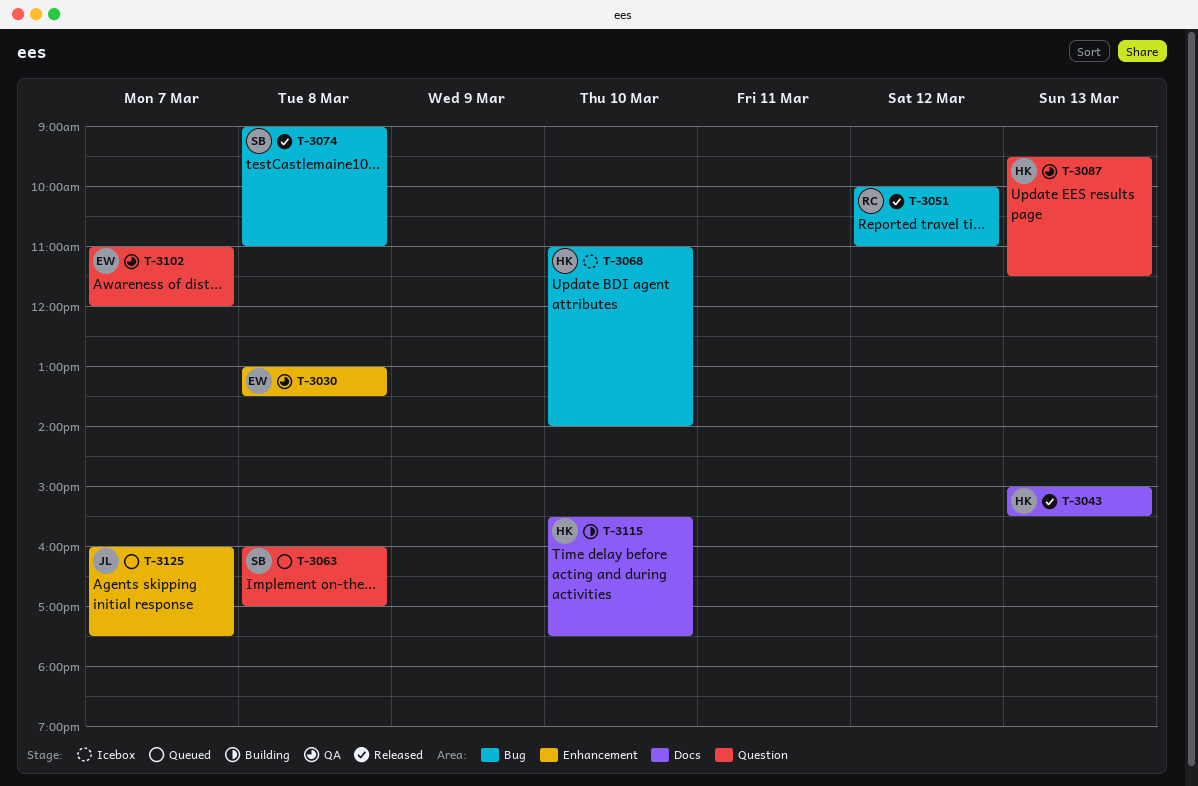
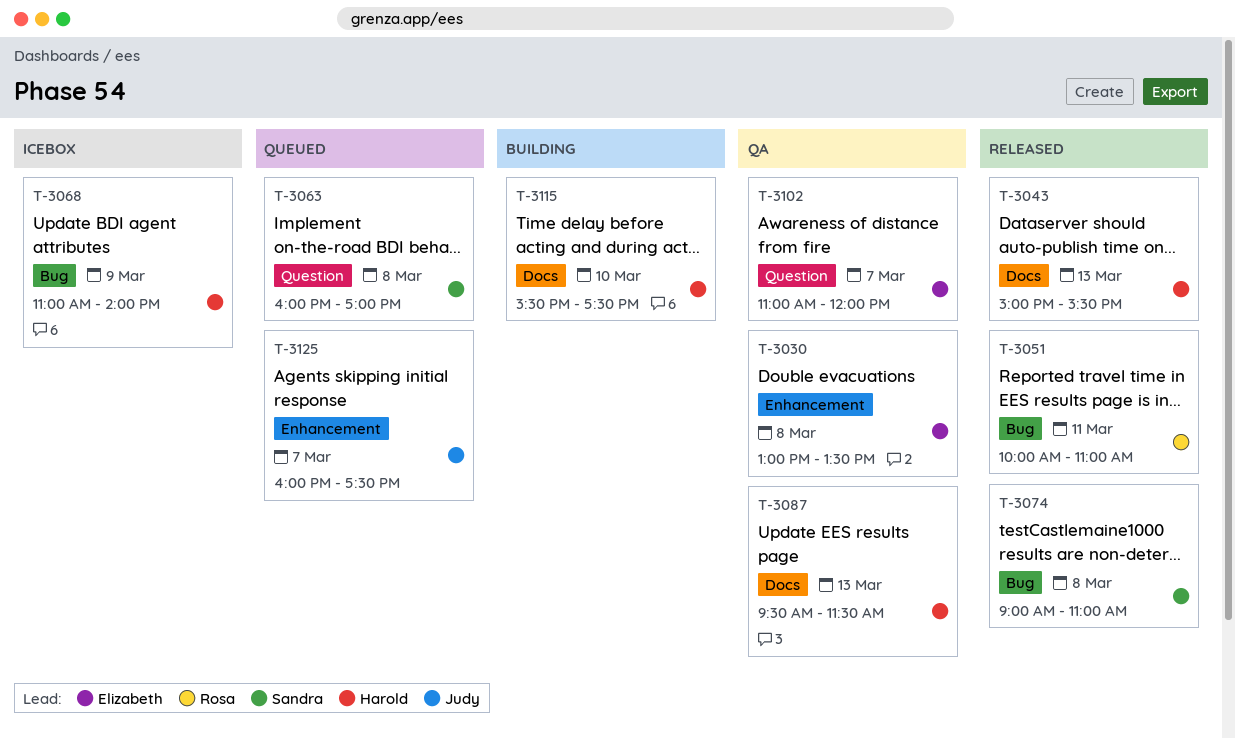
T-3051, day: Mar 12 -> Mar 11
T-3068, day: Mar 10 -> Mar 9
T-3087, label: Question -> Docs

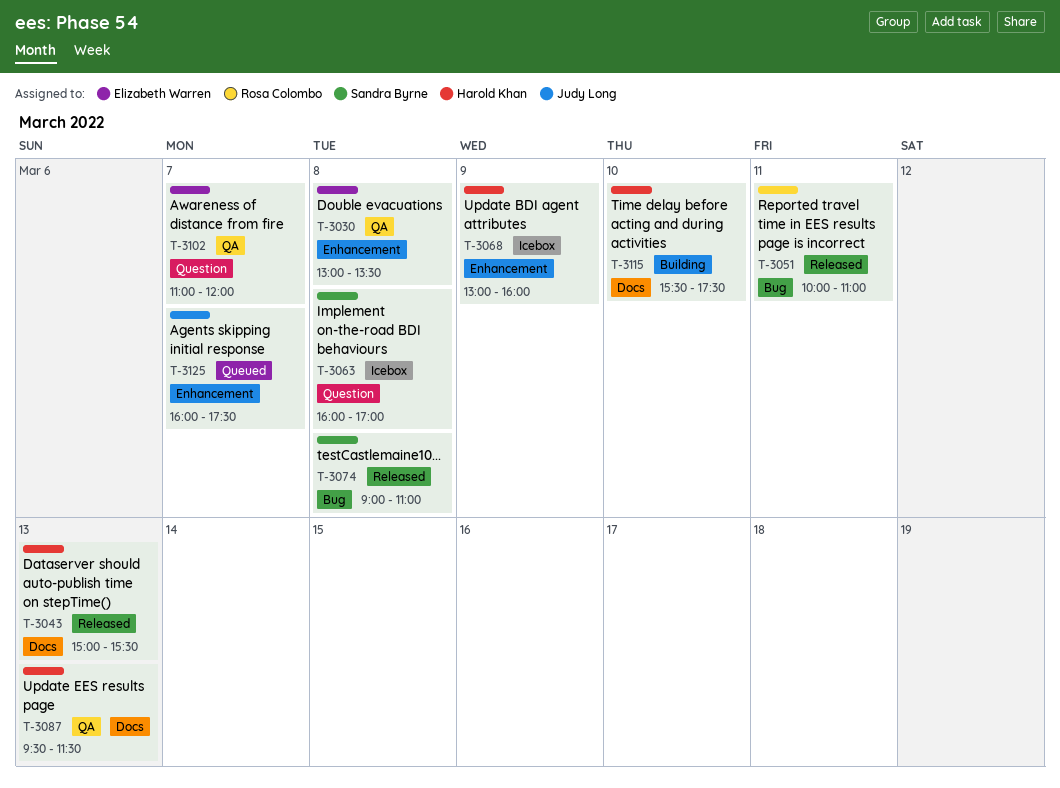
T-3063, status: Queued -> Icebox
T-3068, label: Bug -> Enhancement
T-3068, begins: 11:00 -> 13:00
T-3068, ends: 14:00 -> 16:00

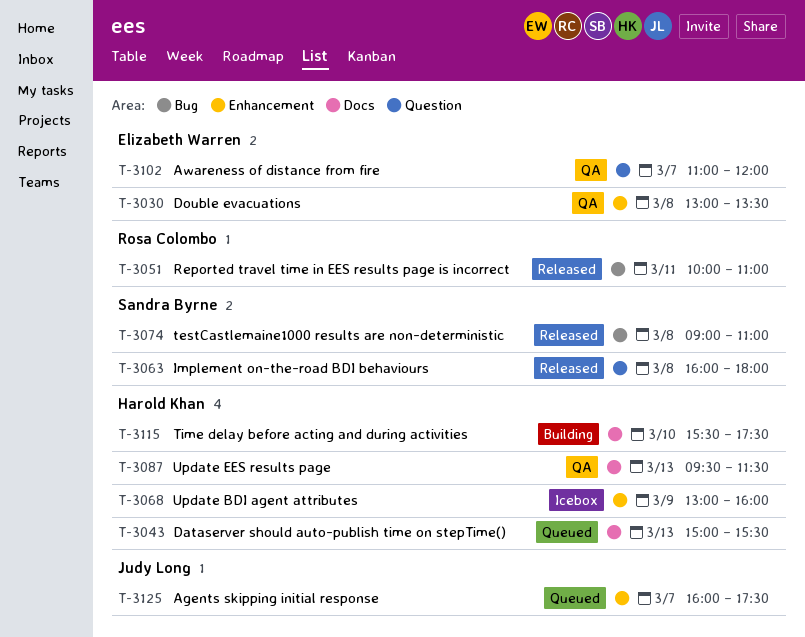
T-3043, status: Released -> Queued
T-3063, status: Icebox -> Released
T-3063, ends: 17:00 -> 18:00

